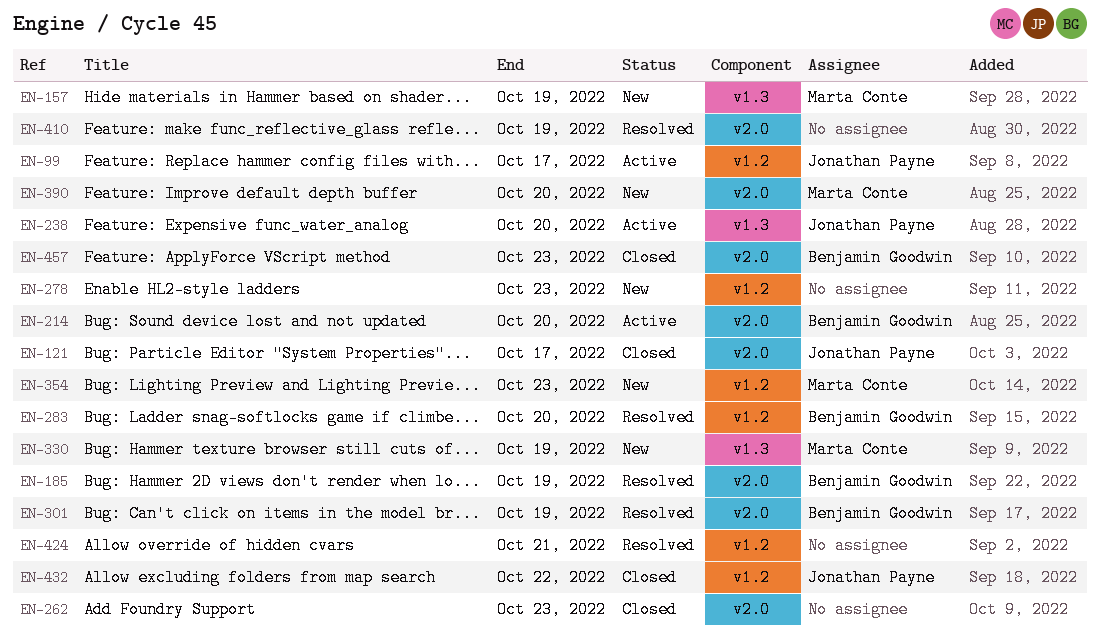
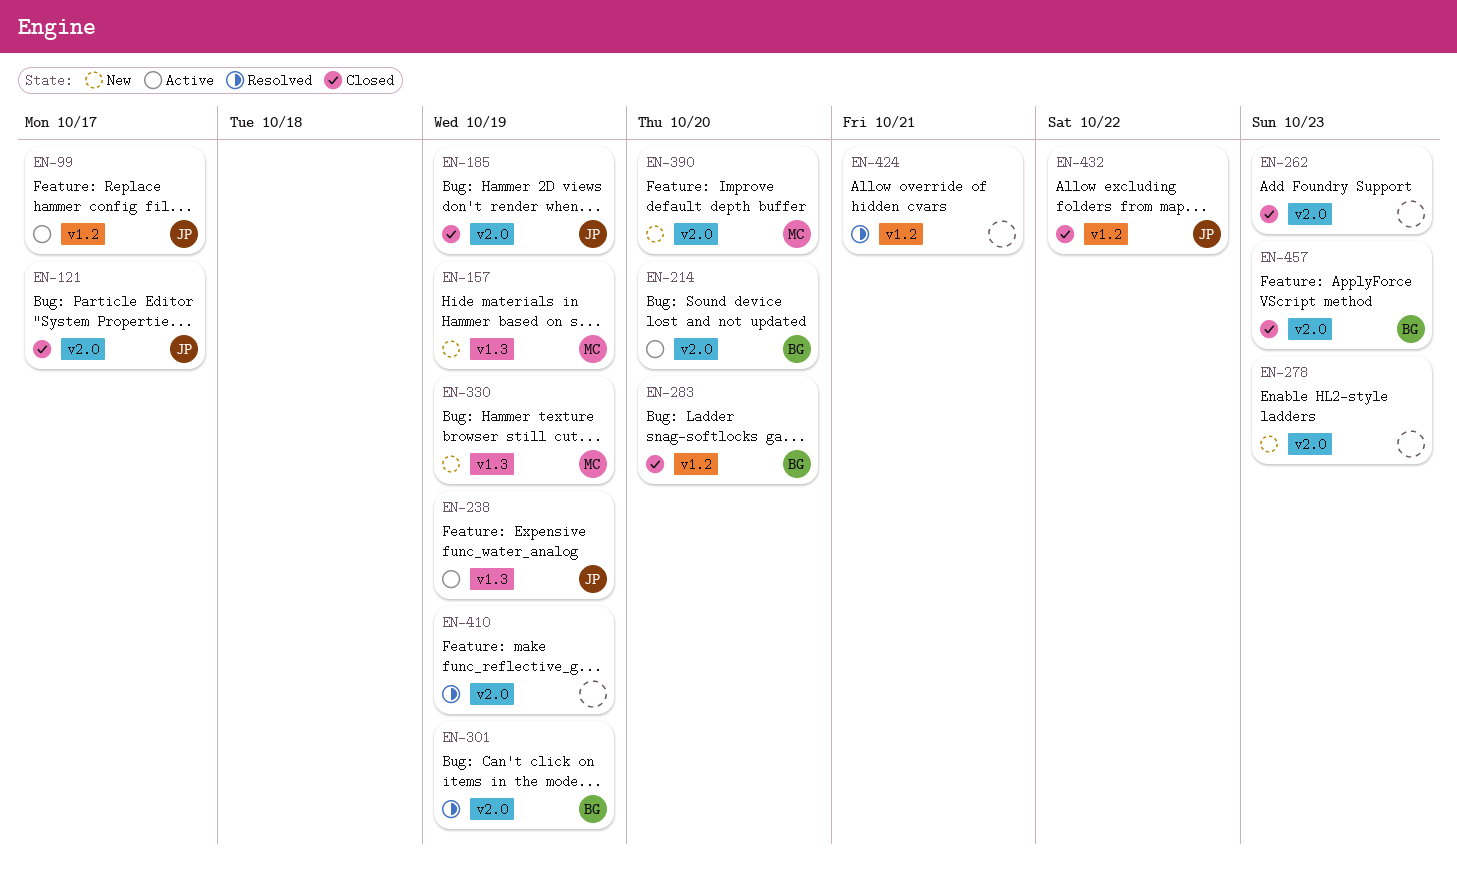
EN-185, status: Resolved -> Closed
EN-185, owner: Benjamin Goodwin -> Jonathan Payne
EN-238, due: Oct 20 -> Oct 19
EN-278, label: v1.2 -> v2.0
EN-283, status: Resolved -> Closed
EN-354: present -> none

